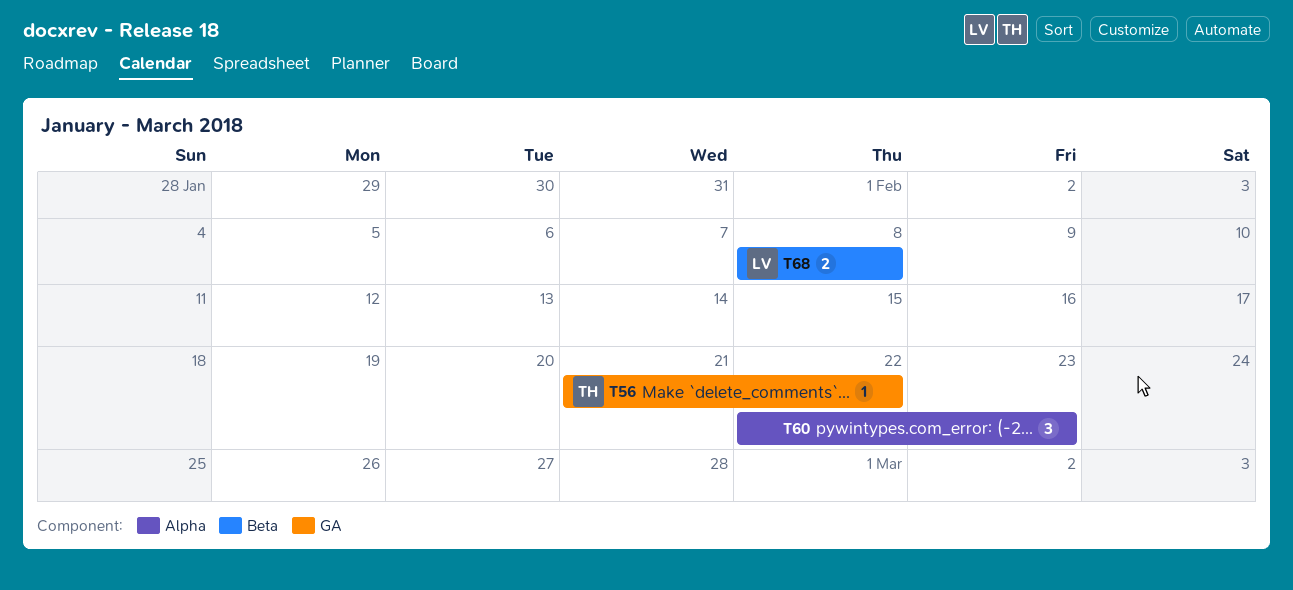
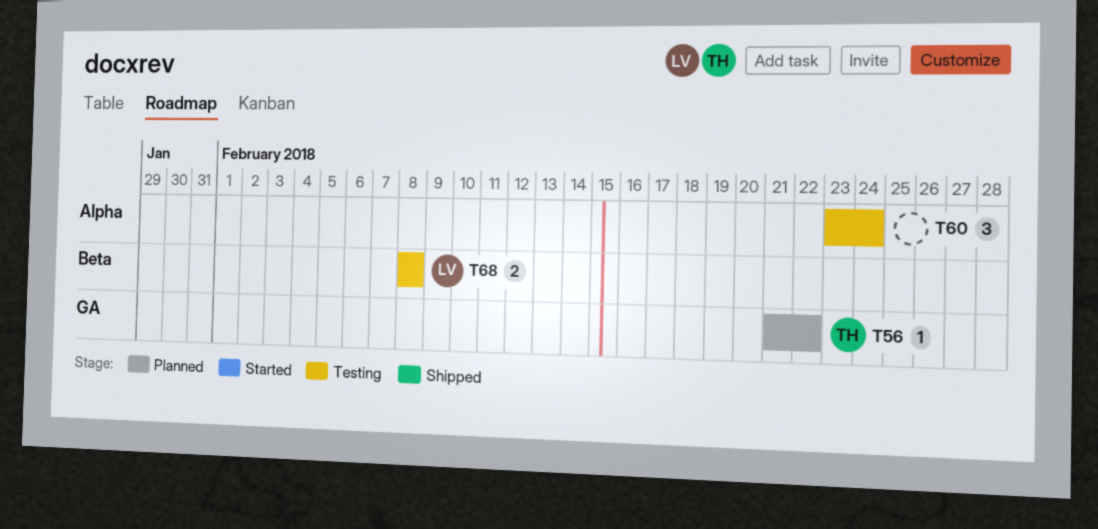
T60, start: Feb 22 -> Feb 23
T60, due: Feb 23 -> Feb 24

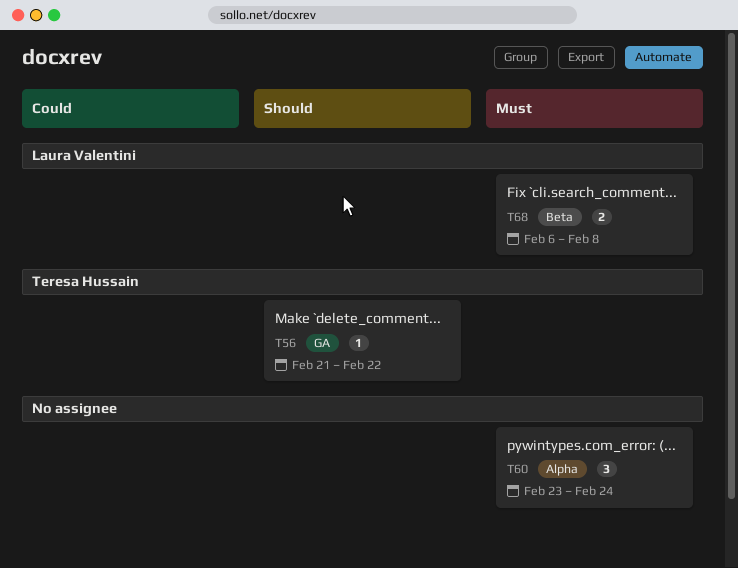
T68, start: Feb 8 -> Feb 6

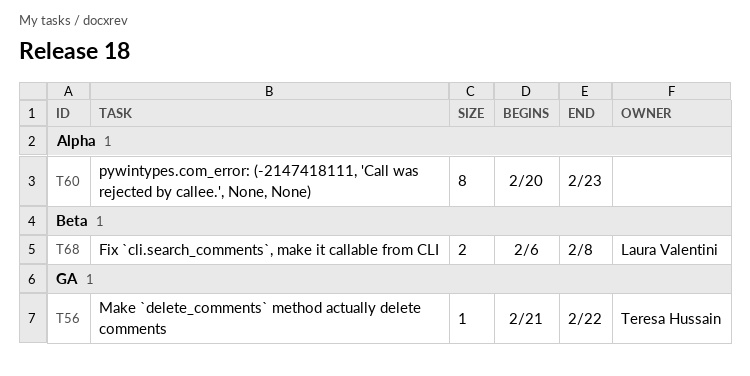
T60, estimate: 3 -> 8
T60, start: Feb 23 -> Feb 20
T60, due: Feb 24 -> Feb 23

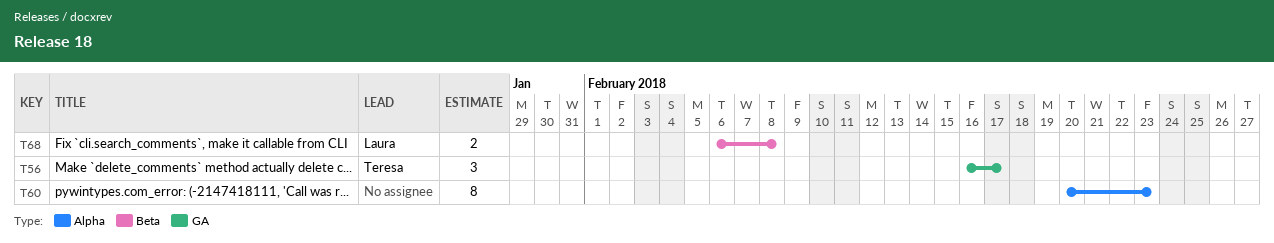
T56, estimate: 1 -> 3
T56, start: Feb 21 -> Feb 16
T56, due: Feb 22 -> Feb 17

